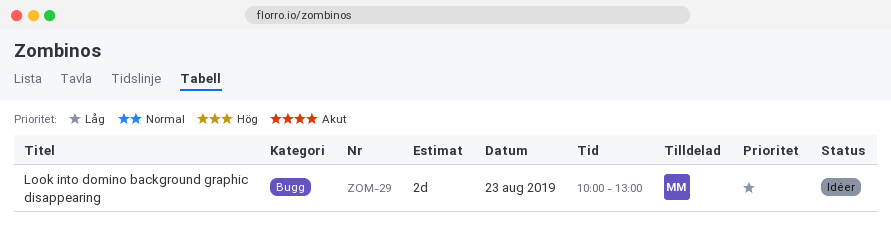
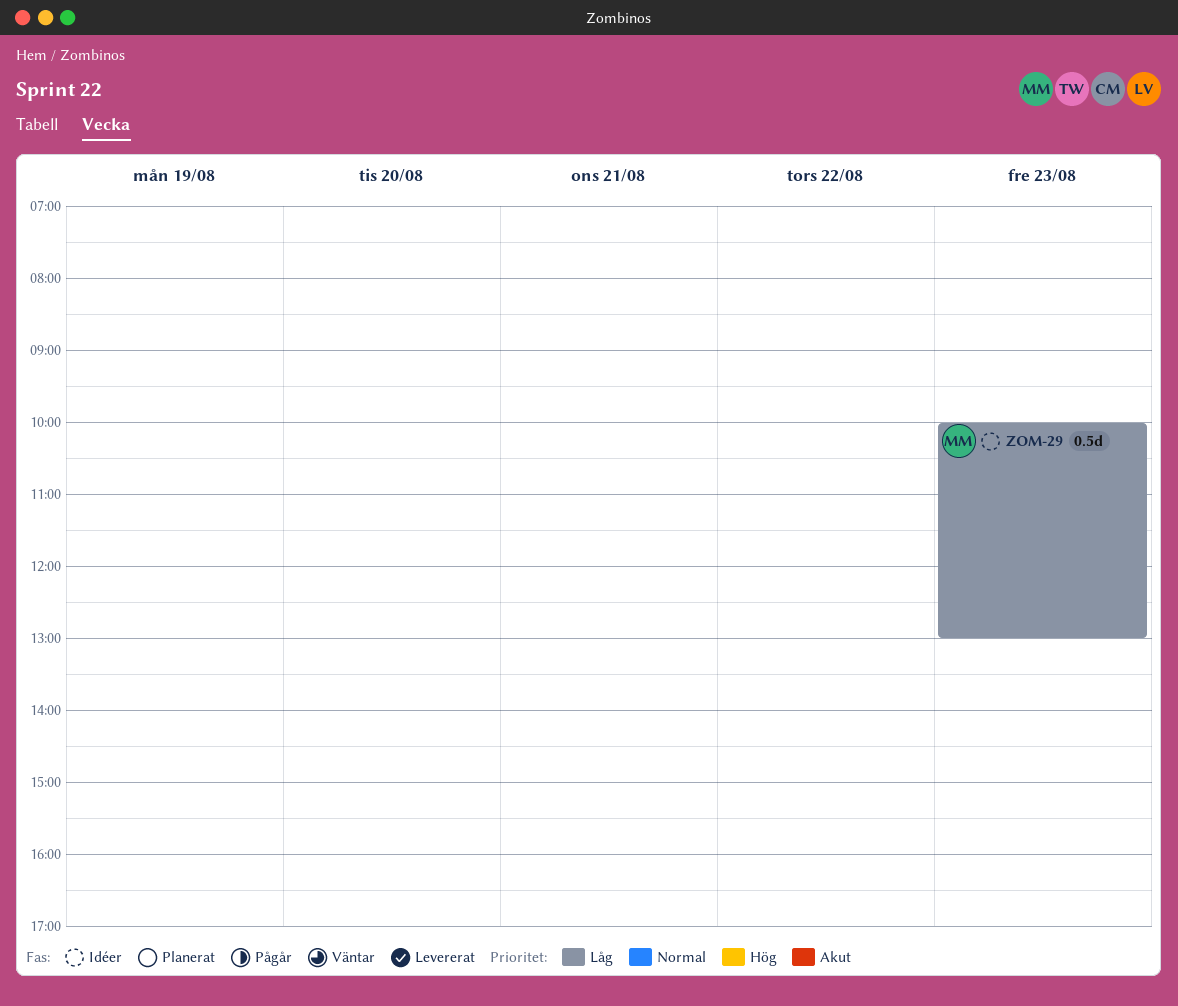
ZOM-29, estimate: 2d -> 0.5d

